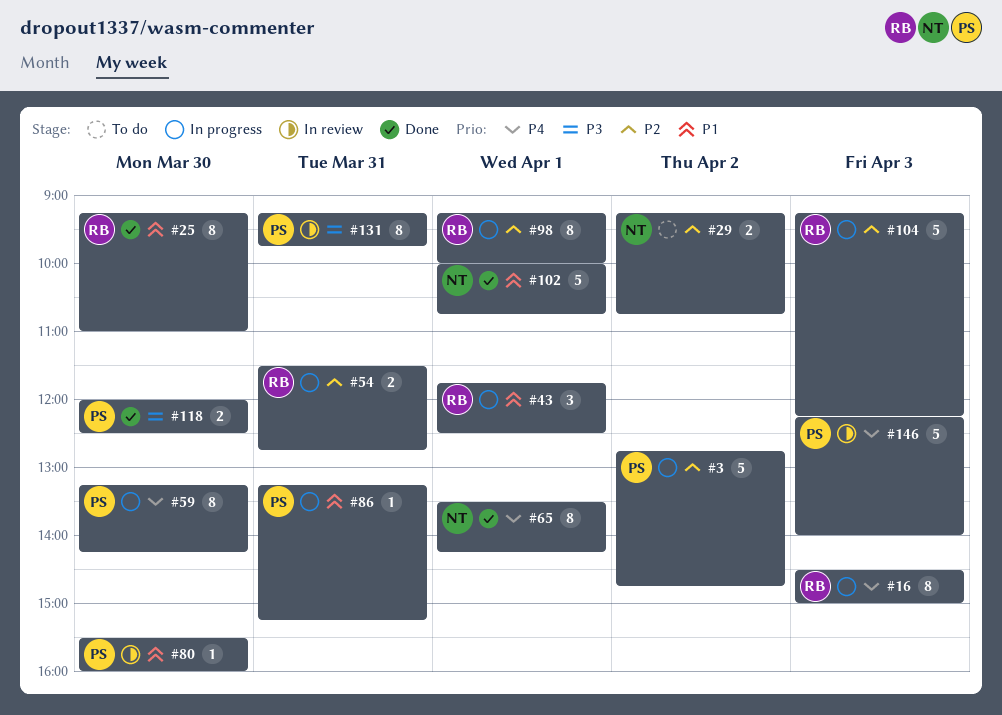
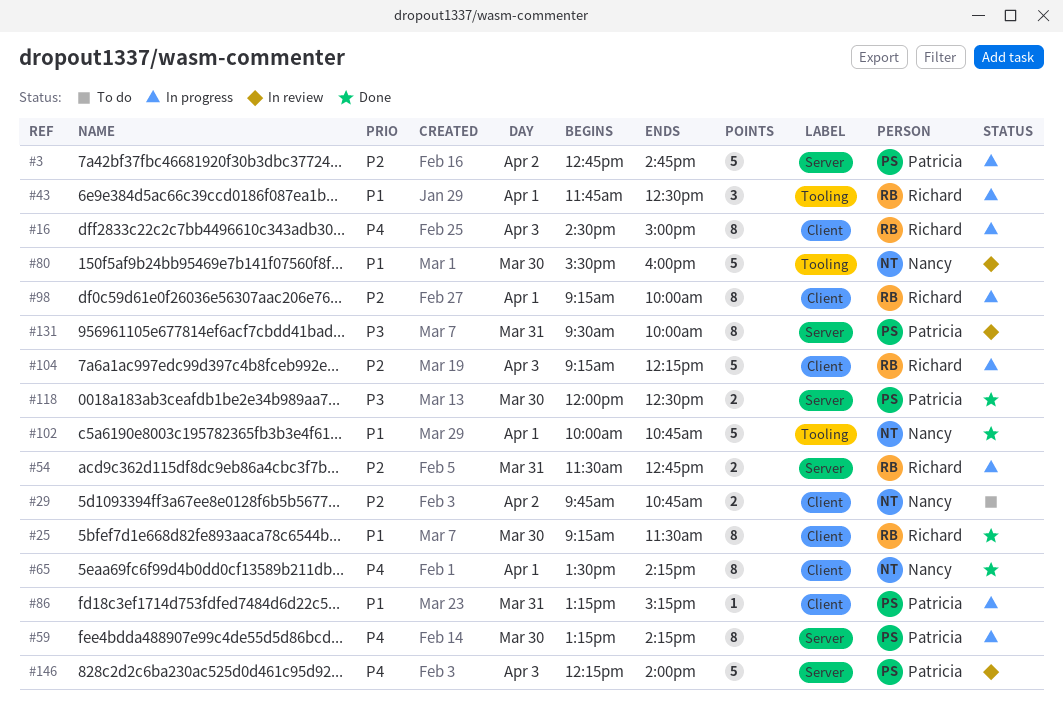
#25, ends: 11:00 -> 11:30
#29, begins: 09:15 -> 09:45
#80, owner: Patricia -> Nancy
#80, estimate: 1 -> 5
#131, begins: 09:15 -> 09:30
#131, ends: 09:45 -> 10:00

